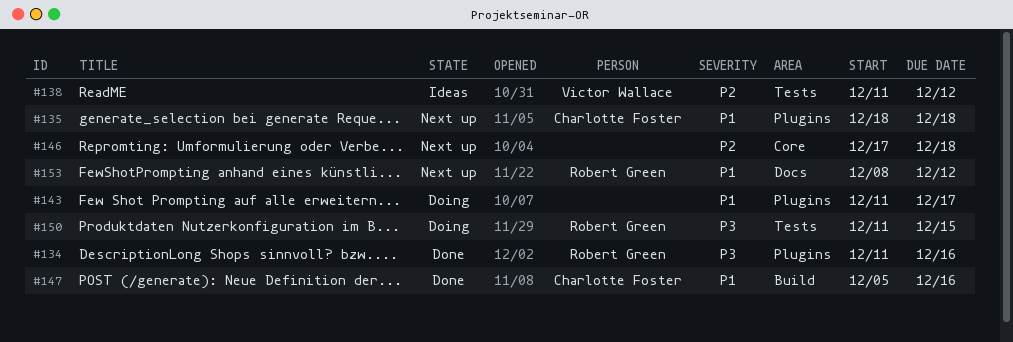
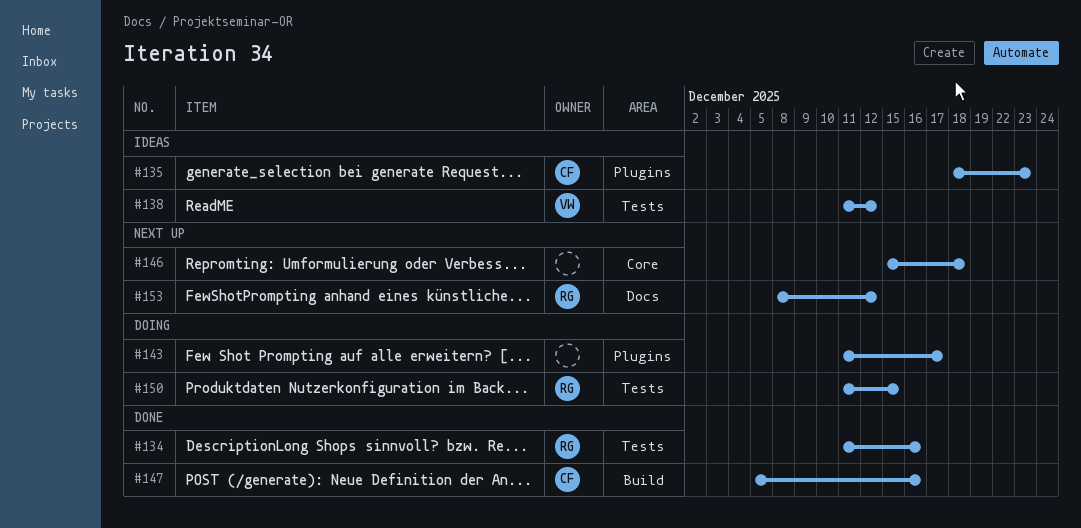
#134, label: Plugins -> Tests
#135, status: Next up -> Ideas
#135, due: Dec 18 -> Dec 23
#146, start: Dec 17 -> Dec 15

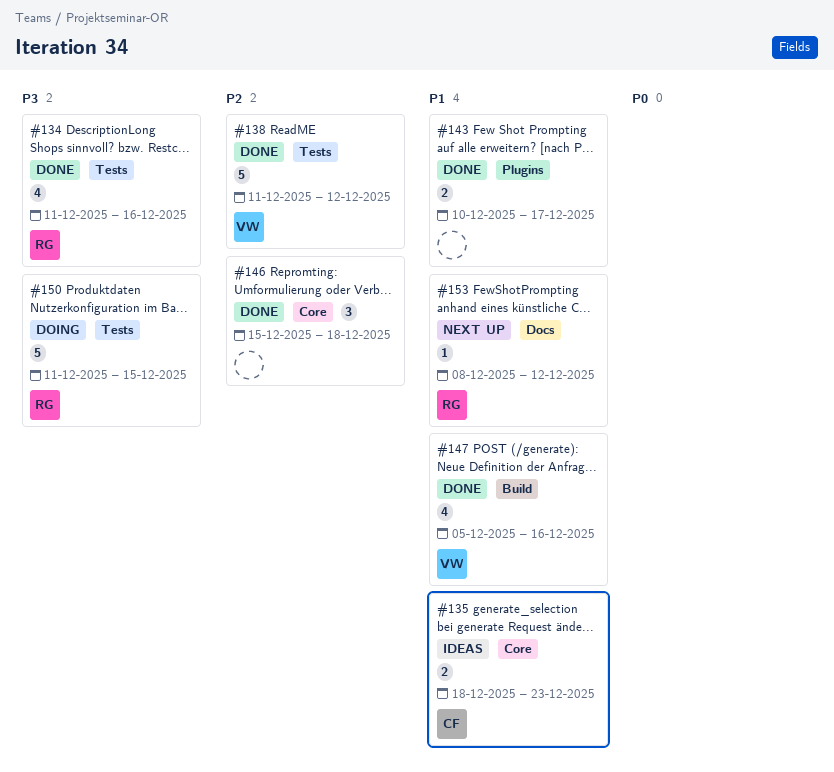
#135, label: Plugins -> Core
#138, status: Ideas -> Done
#143, status: Doing -> Done
#143, start: Dec 11 -> Dec 10
#146, status: Next up -> Done
#147, owner: CF -> VW

